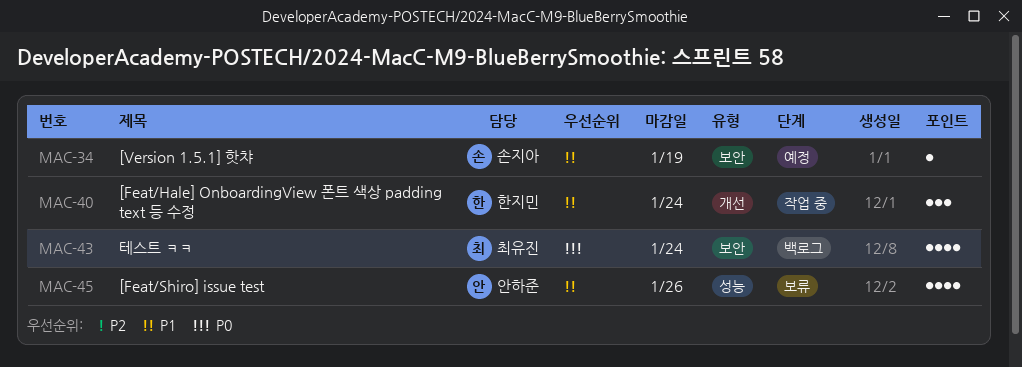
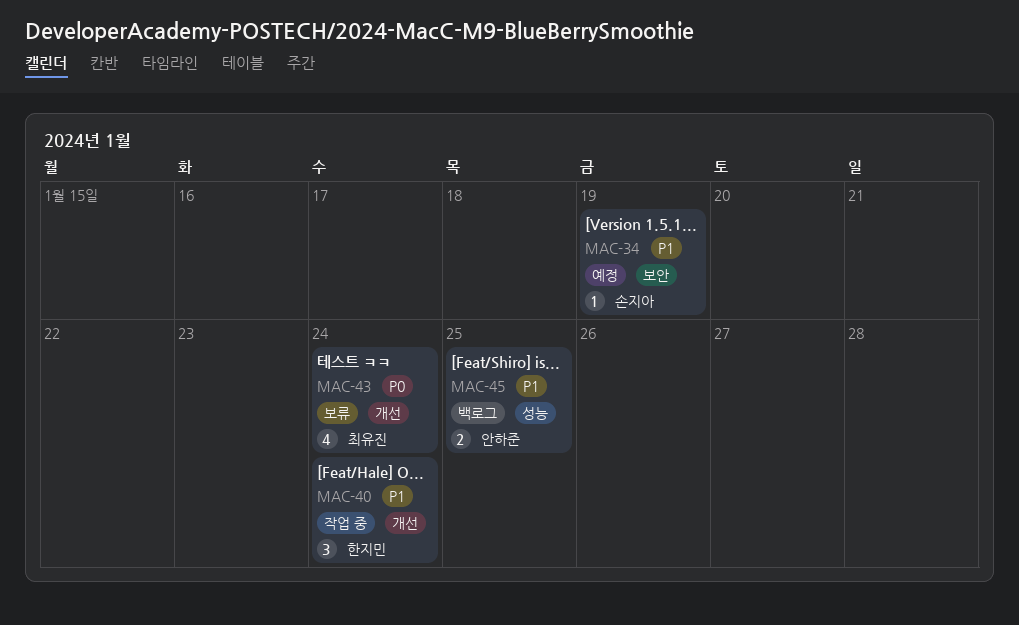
MAC-43, status: 백로그 -> 보류
MAC-43, label: 보안 -> 개선
MAC-45, status: 보류 -> 백로그
MAC-45, estimate: 4 -> 2
MAC-45, due: Jan 26 -> Jan 25

